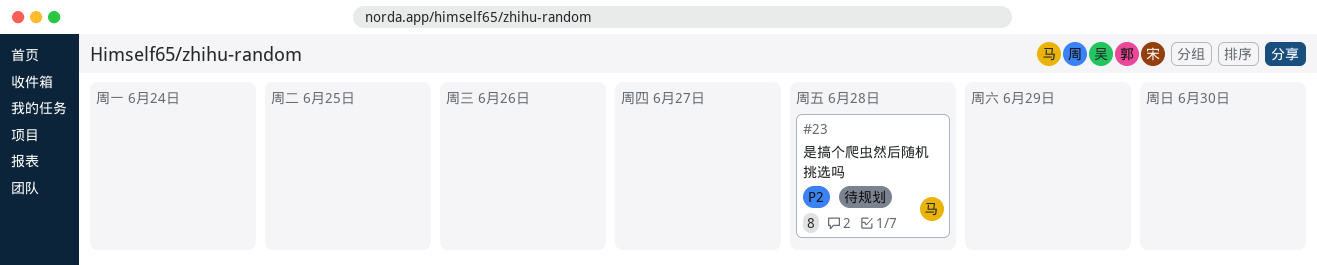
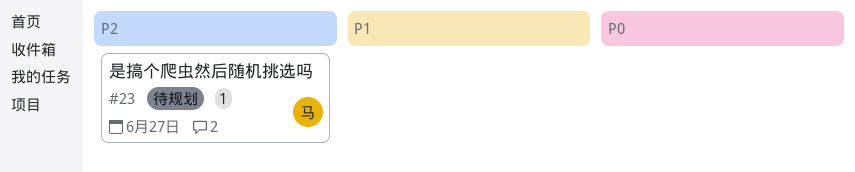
#23, estimate: 8 -> 1
#23, due: Jun 28 -> Jun 27

